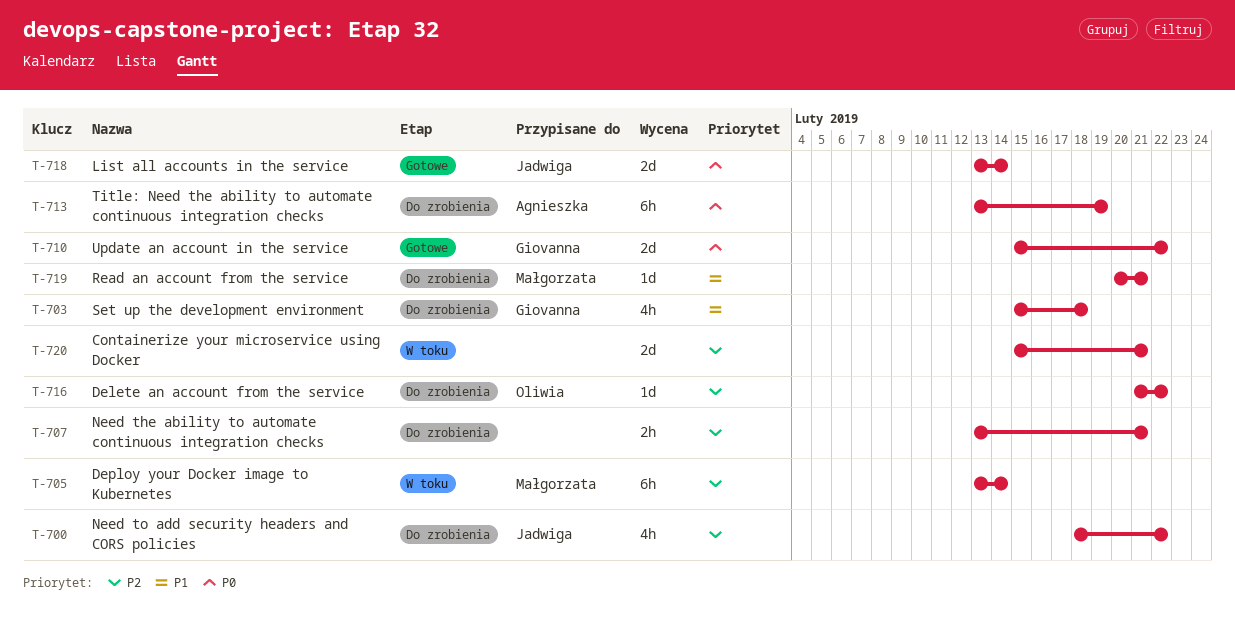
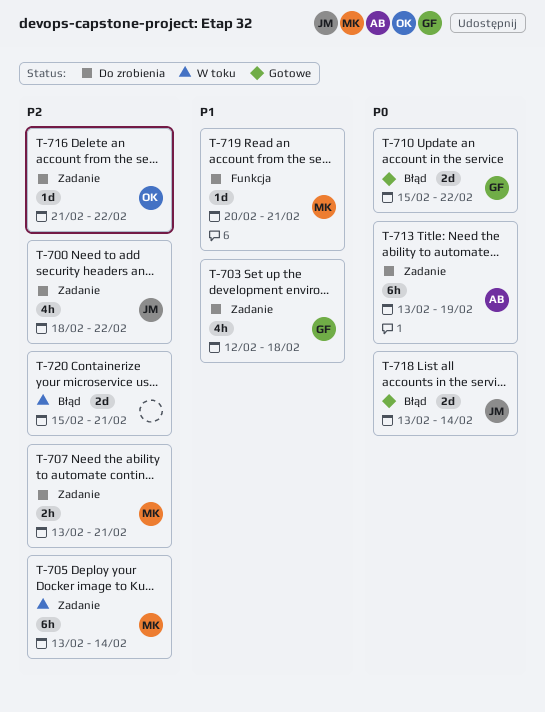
T-703, start: Feb 15 -> Feb 12
T-707, owner: none -> Małgorzata

